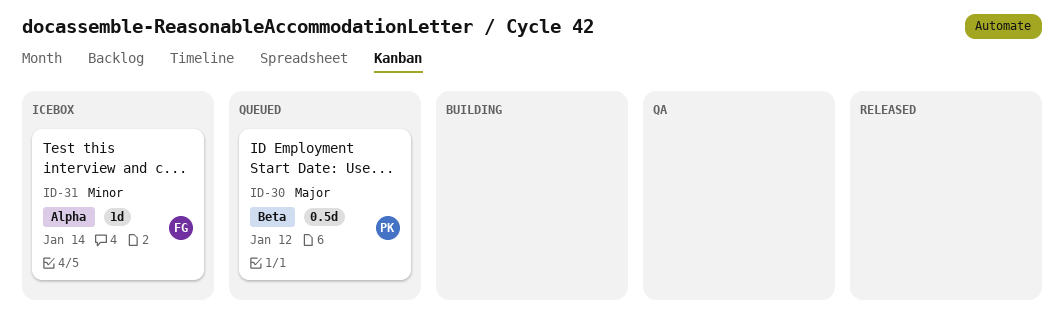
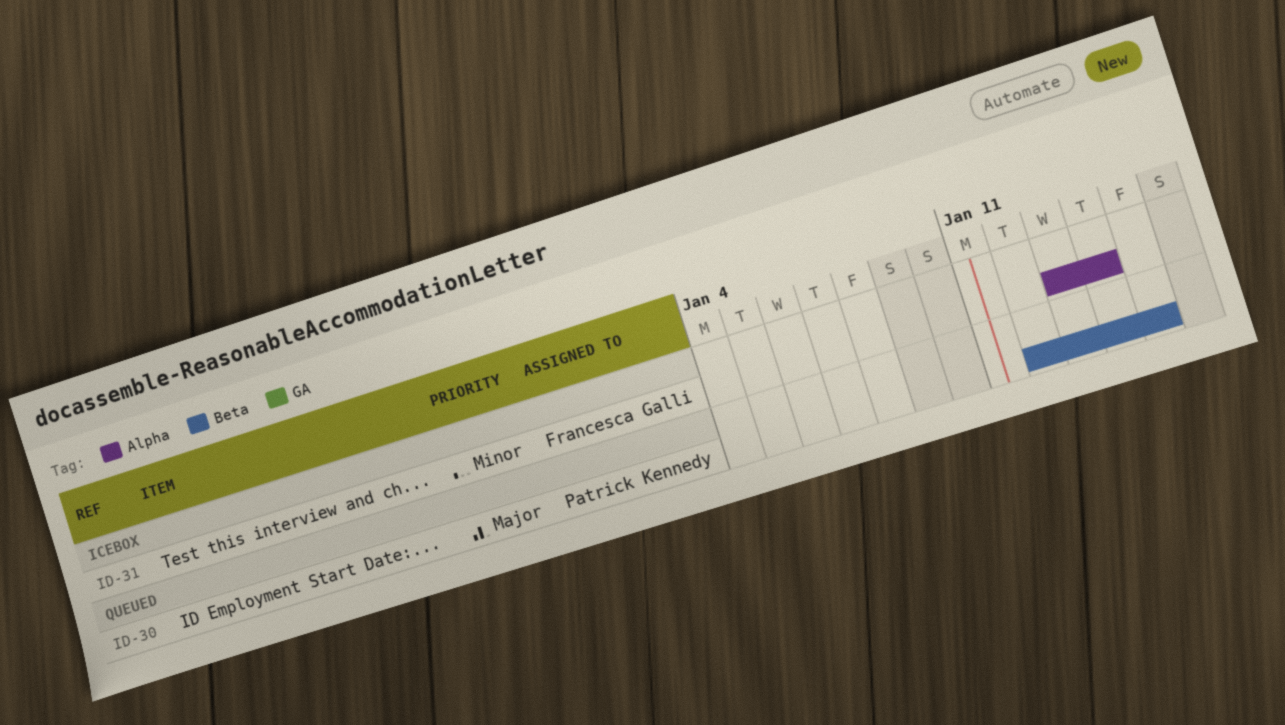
ID-30, due: Jan 12 -> Jan 15

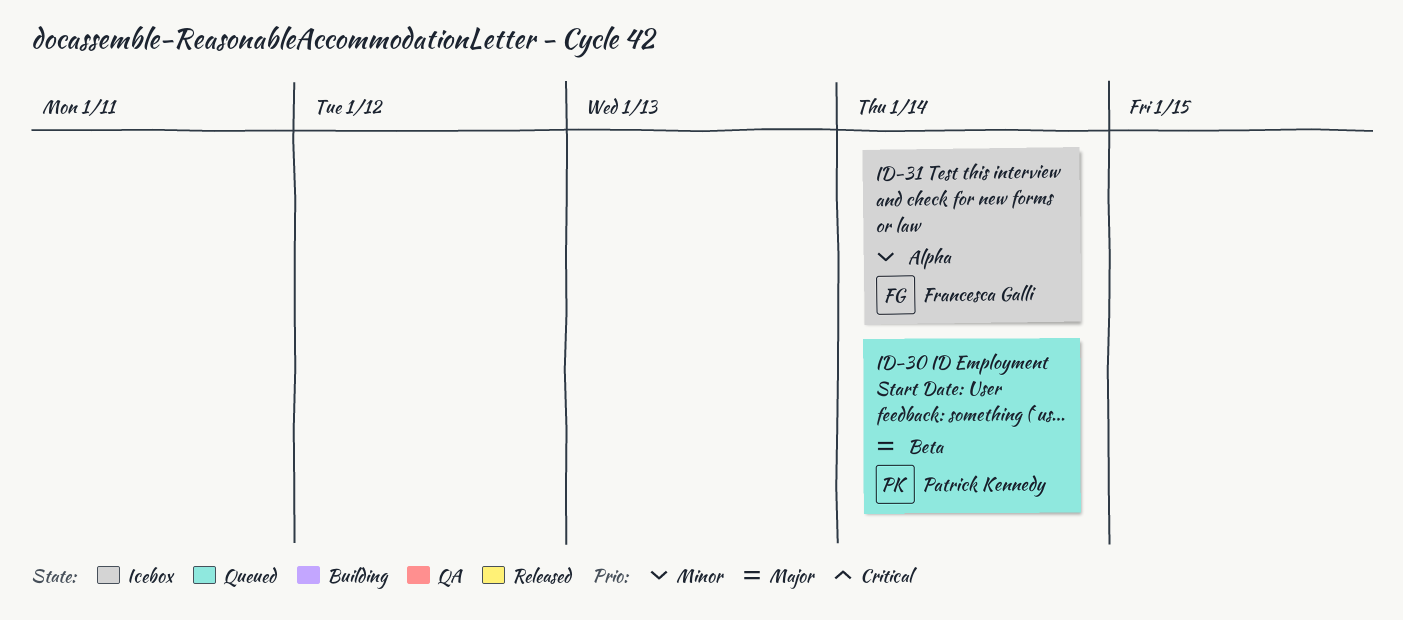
ID-30, due: Jan 15 -> Jan 14

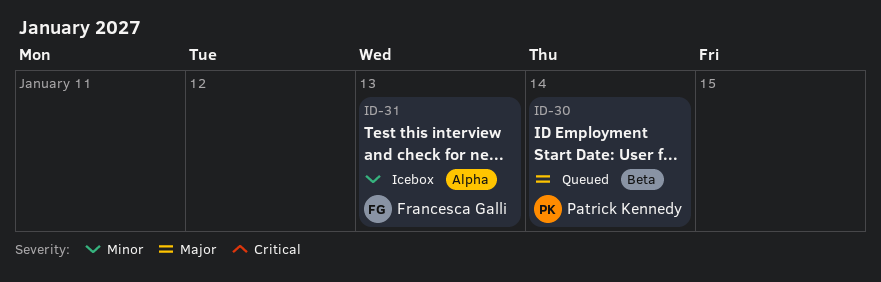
ID-31, due: Jan 14 -> Jan 13

